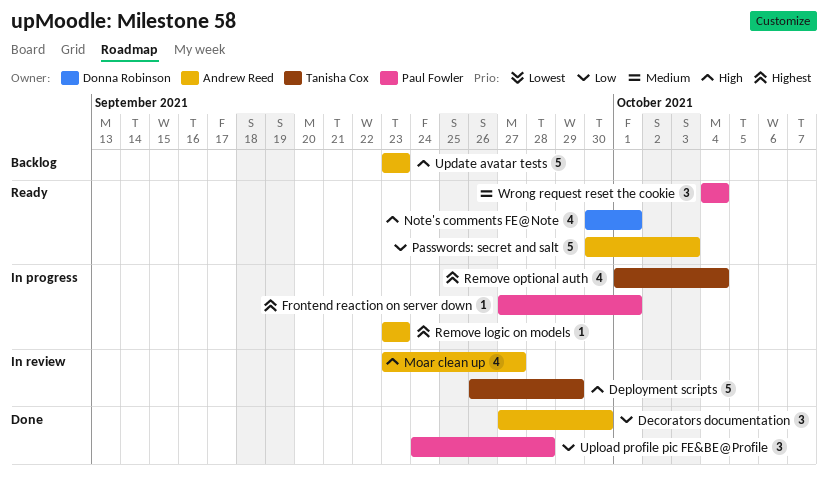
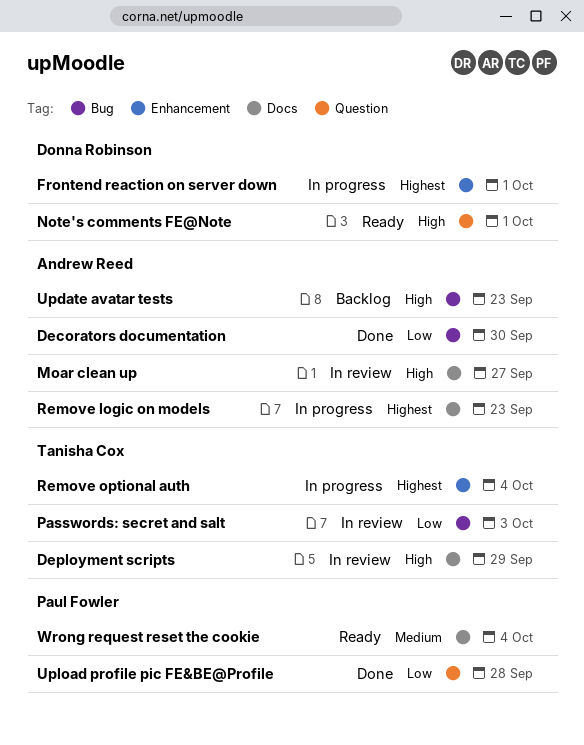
Frontend reaction on server down, owner: Paul Fowler -> Donna Robinson
Passwords: secret and salt, status: Ready -> In review
Passwords: secret and salt, owner: Andrew Reed -> Tanisha Cox

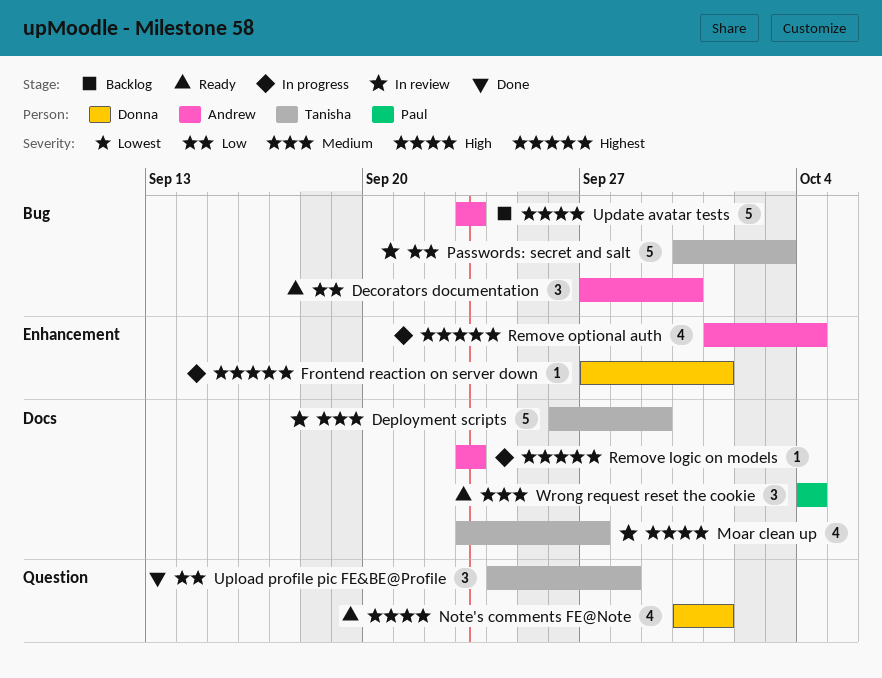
Decorators documentation, status: Done -> Ready
Deployment scripts, priority: High -> Medium
Moar clean up, owner: Andrew Reed -> Tanisha Cox
Remove optional auth, owner: Tanisha Cox -> Andrew Reed
Upload profile pic FE&BE@Profile, owner: Paul Fowler -> Tanisha Cox

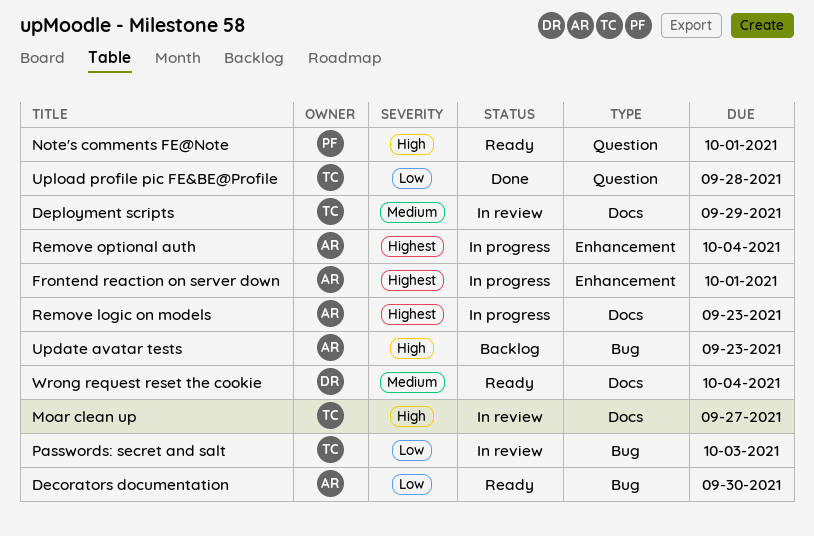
Frontend reaction on server down, owner: Donna -> Andrew
Note's comments FE@Note, owner: Donna -> Paul
Wrong request reset the cookie, owner: Paul -> Donna

